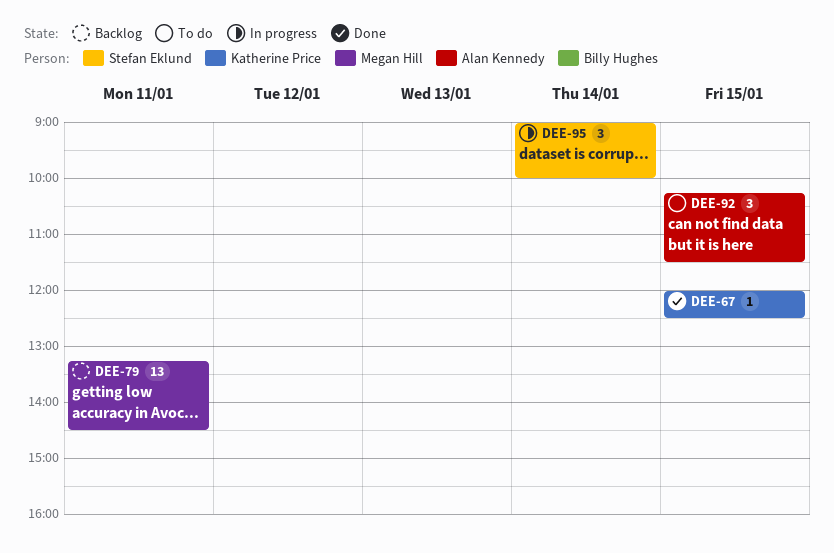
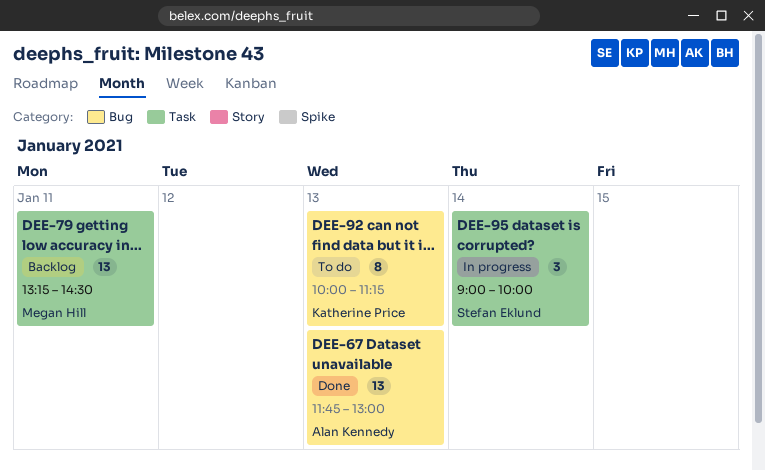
DEE-67, owner: Katherine Price -> Alan Kennedy
DEE-67, estimate: 1 -> 13
DEE-67, day: Jan 15 -> Jan 13
DEE-67, begins: 12:00 -> 11:45
DEE-67, ends: 12:30 -> 13:00
DEE-92, owner: Alan Kennedy -> Katherine Price
DEE-92, estimate: 3 -> 8
DEE-92, day: Jan 15 -> Jan 13
DEE-92, begins: 10:15 -> 10:00
DEE-92, ends: 11:30 -> 11:15

